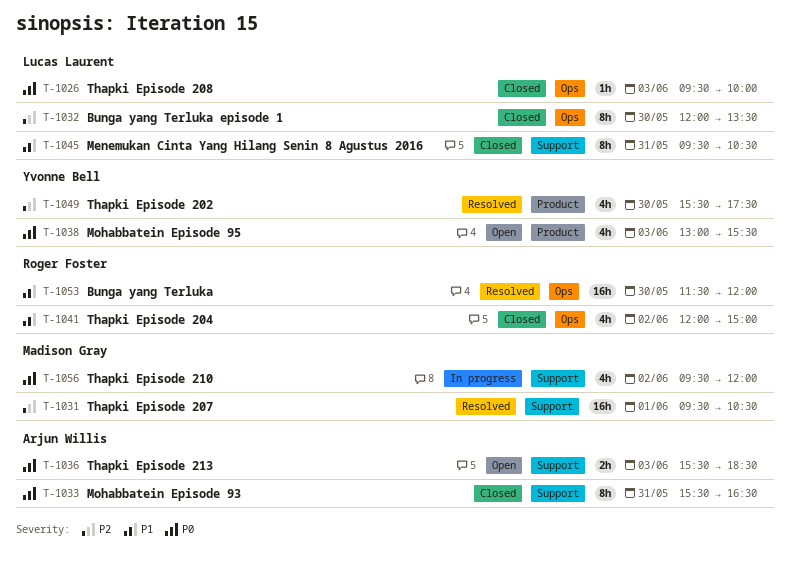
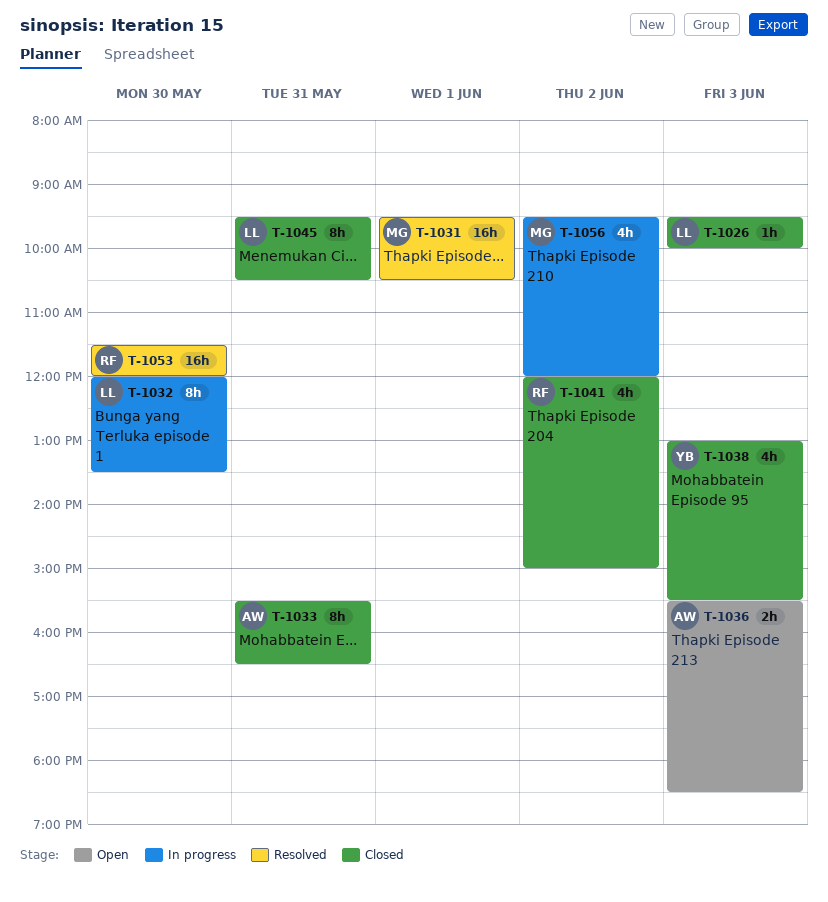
T-1032, status: Closed -> In progress
T-1038, status: Open -> Closed
T-1049: present -> none

